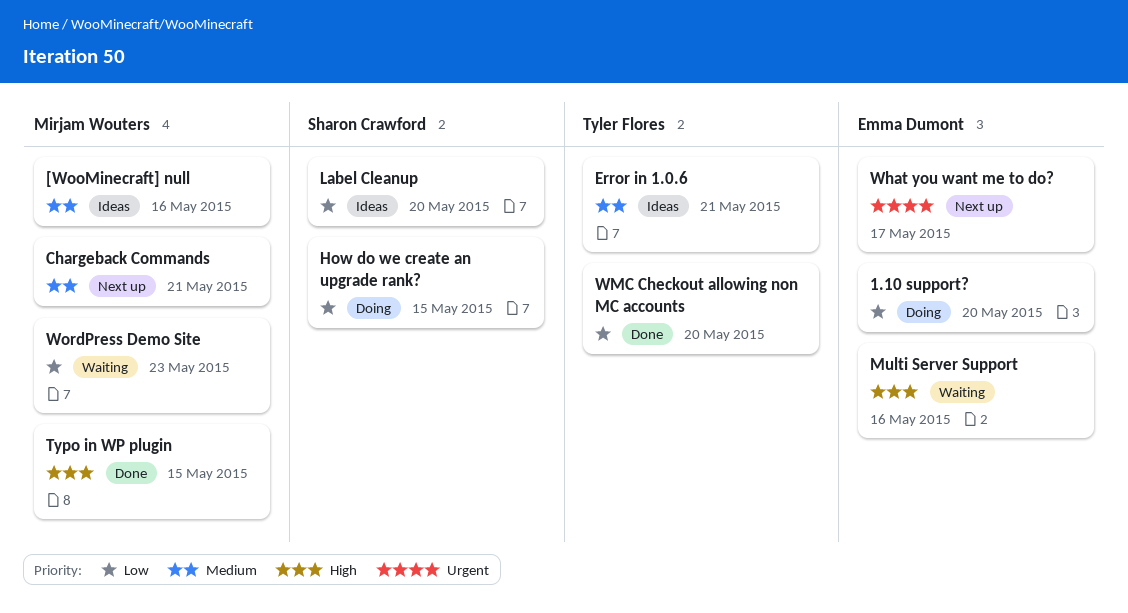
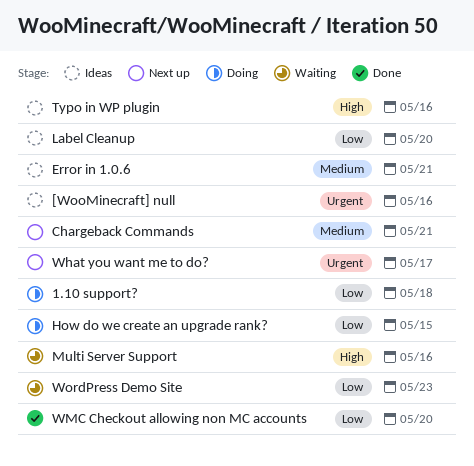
1.10 support?, due: May 20 -> May 18
[WooMinecraft] null, priority: Medium -> Urgent
Typo in WP plugin, status: Done -> Ideas
Typo in WP plugin, due: May 15 -> May 16

